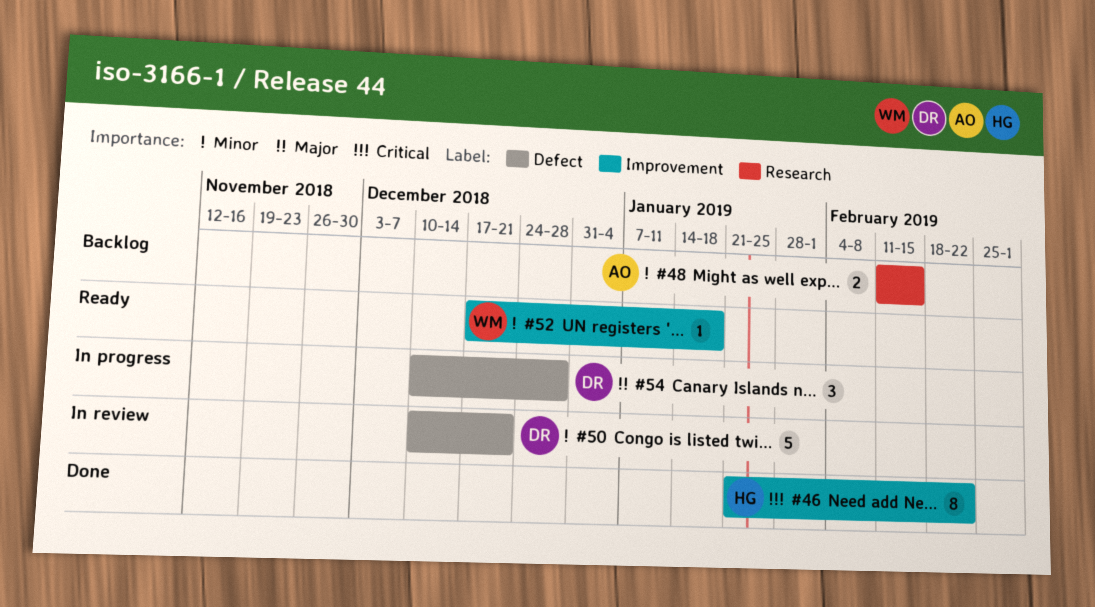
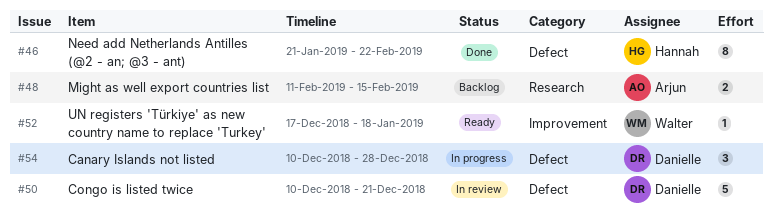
#46, label: Improvement -> Defect

